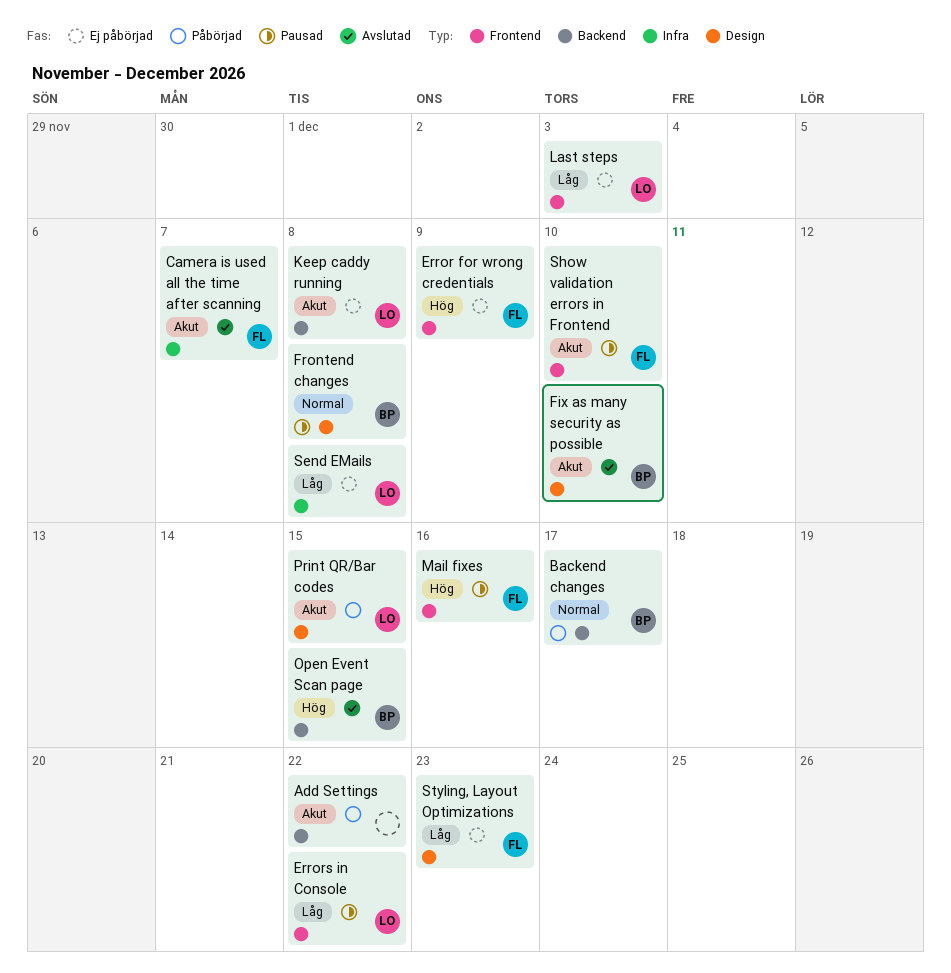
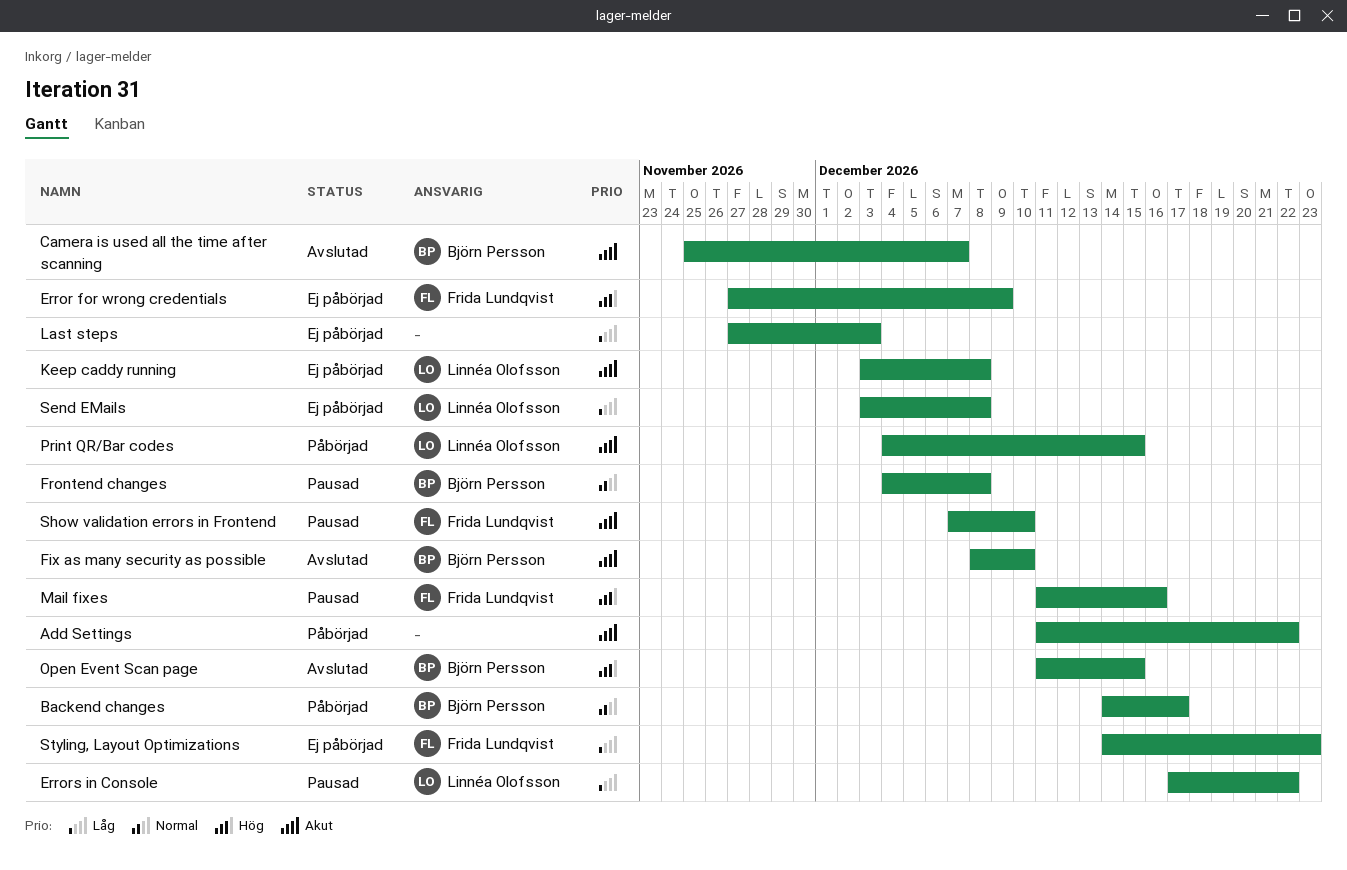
Camera is used all the time after scanning, owner: Frida Lundqvist -> Björn Persson
Last steps, owner: Linnéa Olofsson -> none

